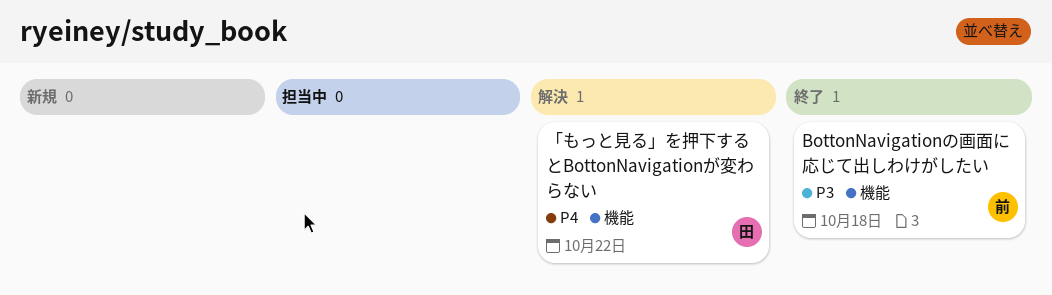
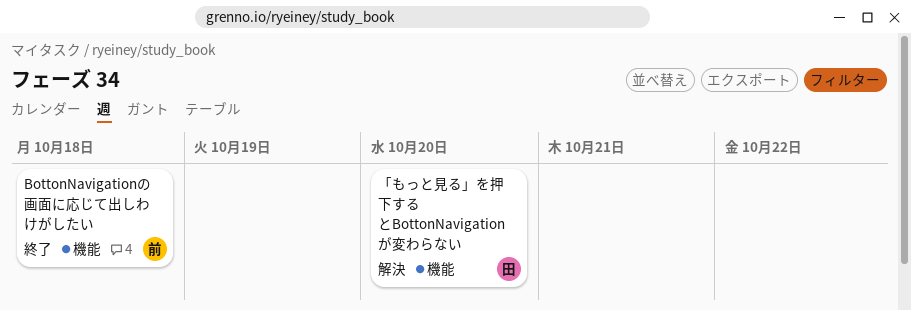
「もっと見る」を押下するとBottonNavigationが変わらない, due: Oct 22 -> Oct 20

